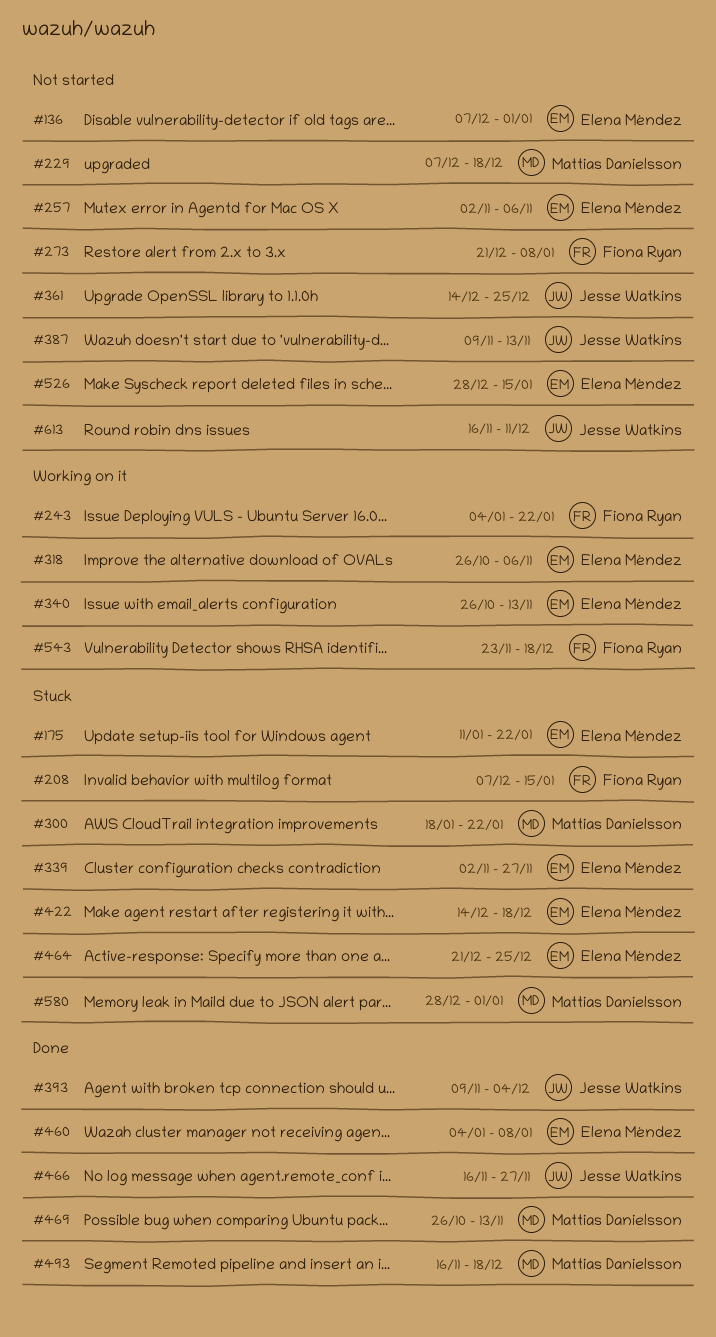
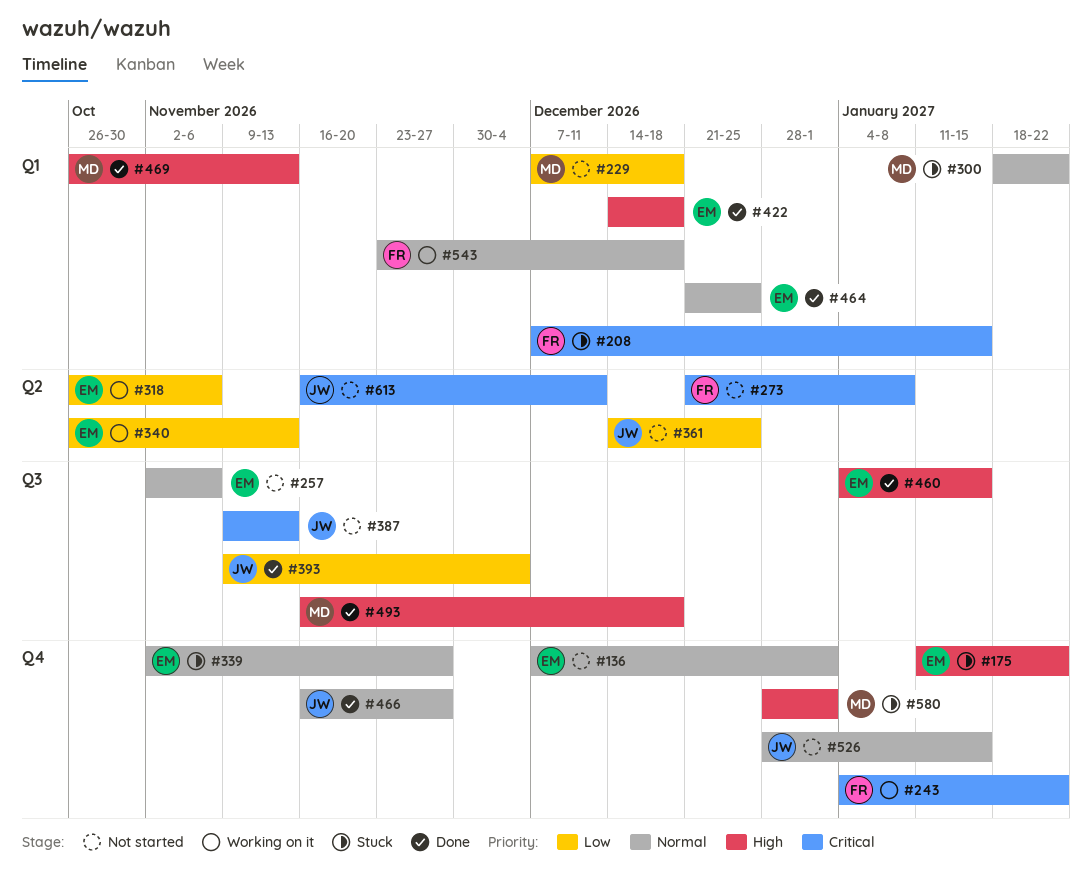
#422, status: Stuck -> Done
#460, due: Jan 8 -> Jan 15
#464, status: Stuck -> Done
#526, owner: Elena Méndez -> Jesse Watkins

